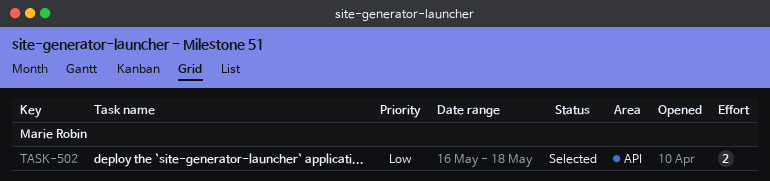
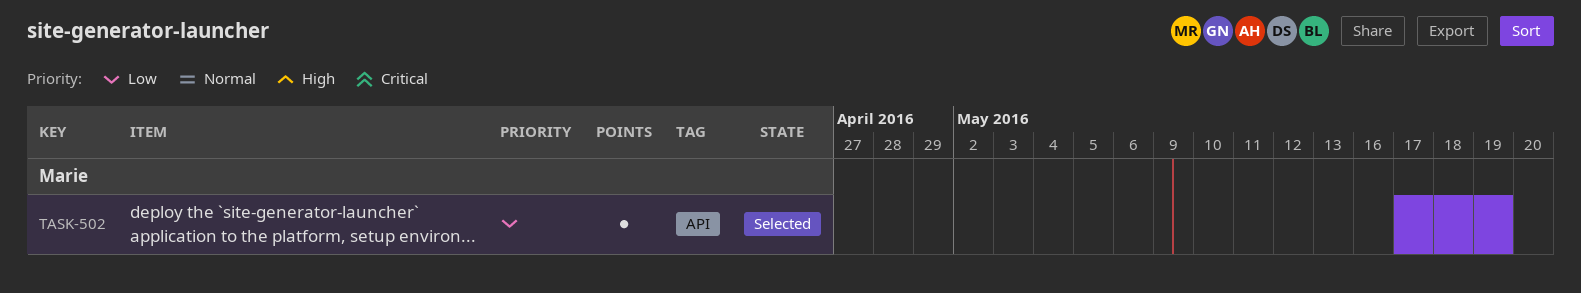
TASK-502, estimate: 2 -> 1
TASK-502, start: May 16 -> May 17
TASK-502, due: May 18 -> May 19

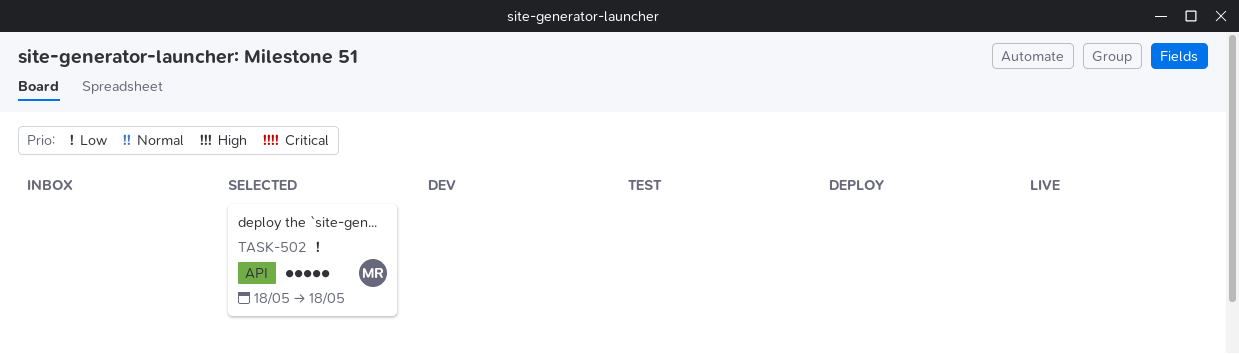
TASK-502, estimate: 1 -> 5
TASK-502, start: May 17 -> May 18
TASK-502, due: May 19 -> May 18

